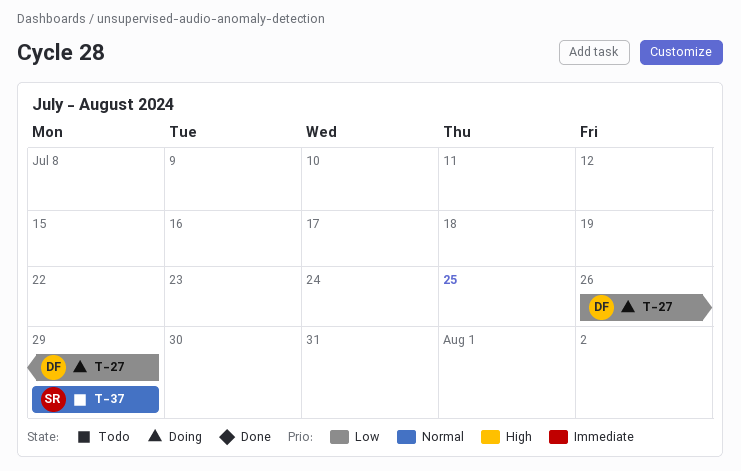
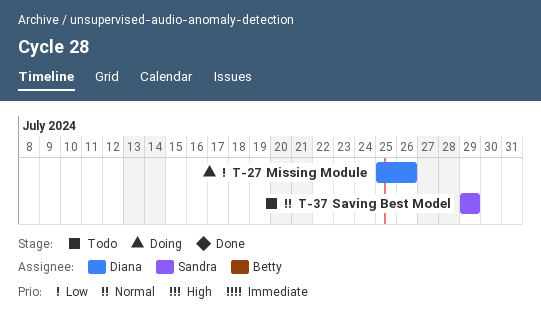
T-27, start: Jul 26 -> Jul 25
T-27, due: Jul 29 -> Jul 26

